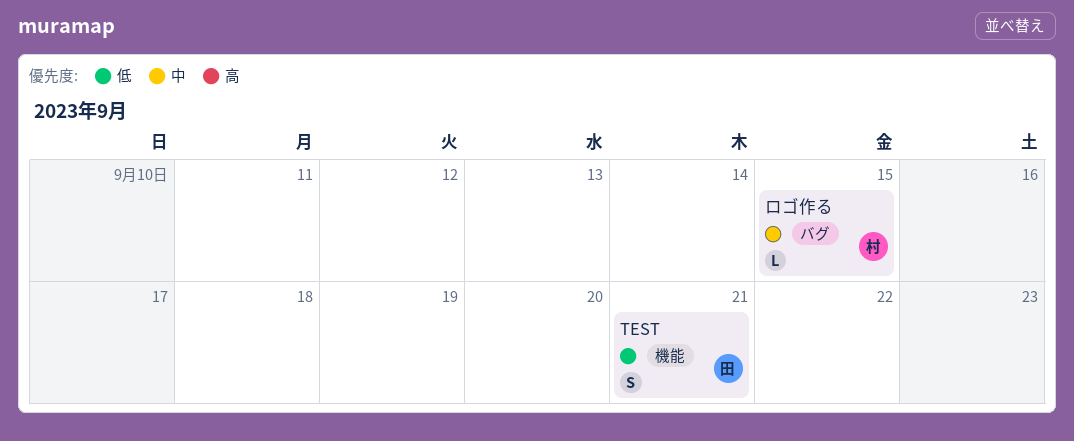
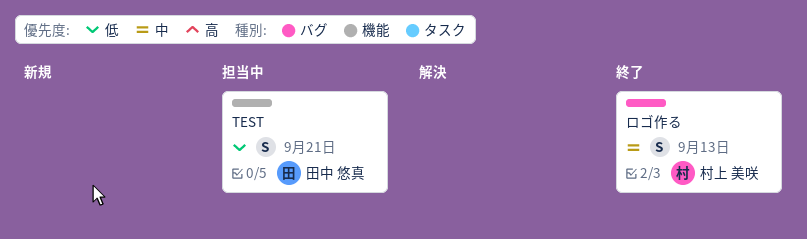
ロゴ作る, estimate: L -> S
ロゴ作る, due: Sep 15 -> Sep 13

